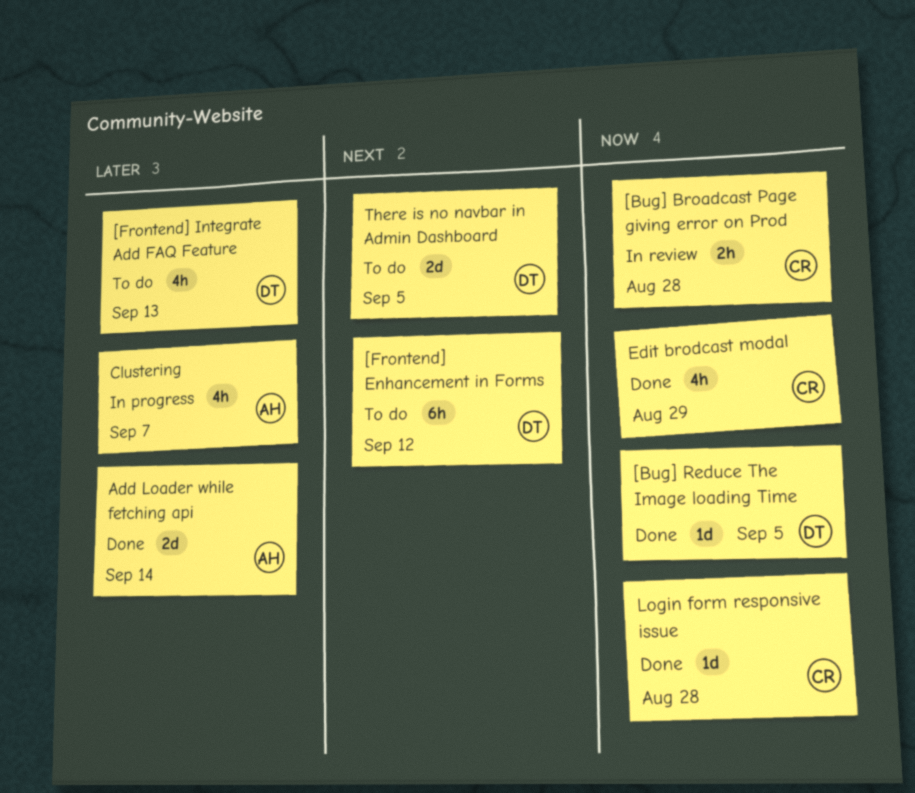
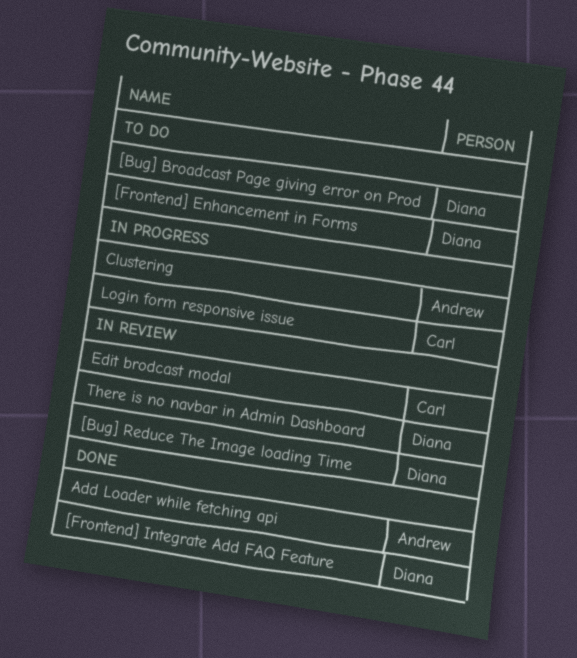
[Bug] Broadcast Page giving error on Prod, status: In review -> To do
[Bug] Broadcast Page giving error on Prod, owner: Carl -> Diana
[Bug] Reduce The Image loading Time, status: Done -> In review
[Frontend] Integrate Add FAQ Feature, status: To do -> Done
Edit brodcast modal, status: Done -> In review
Login form responsive issue, status: Done -> In progress
There is no navbar in Admin Dashboard, status: To do -> In review

